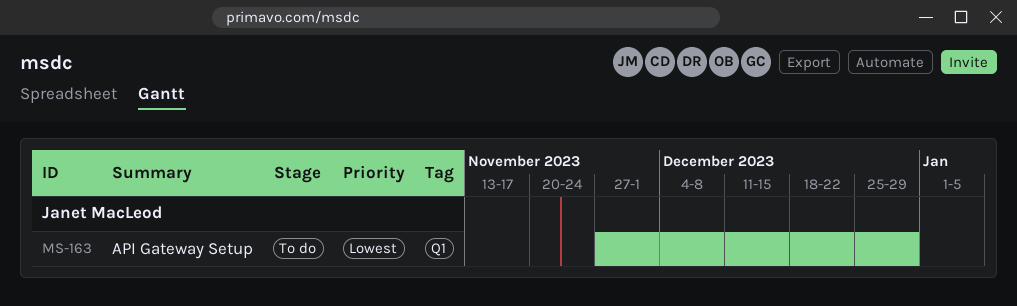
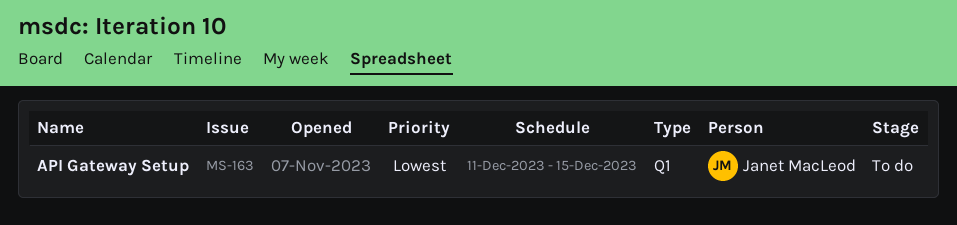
MS-163, start: Nov 27 -> Dec 11
MS-163, due: Dec 29 -> Dec 15

